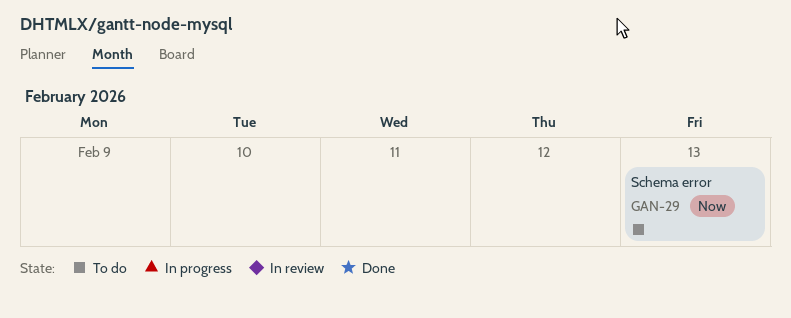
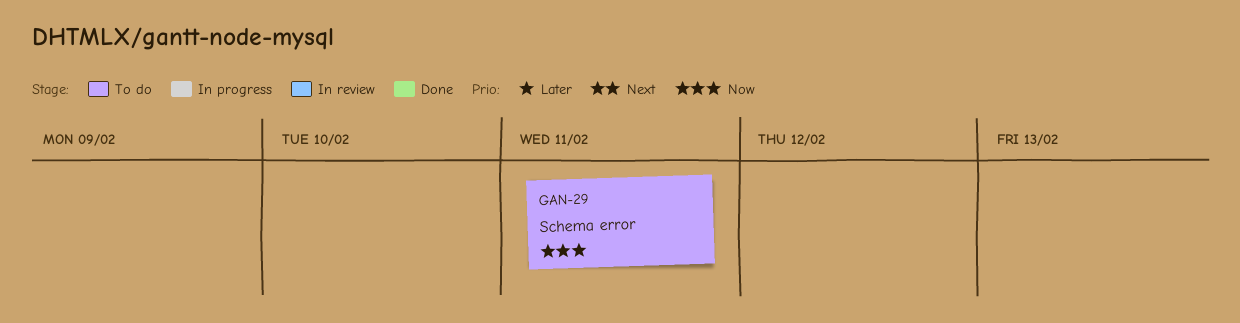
GAN-29, due: Feb 13 -> Feb 11

